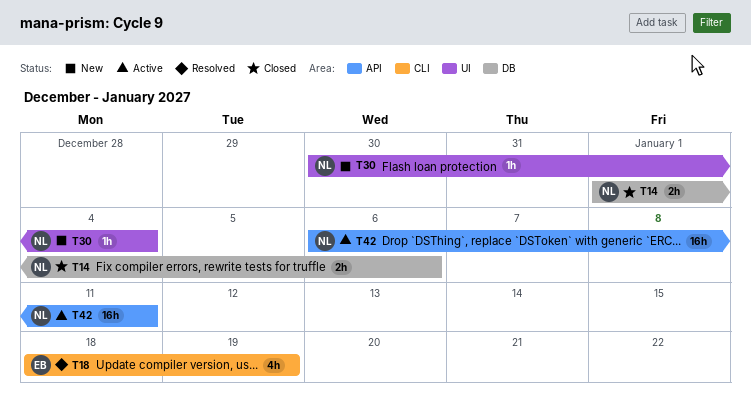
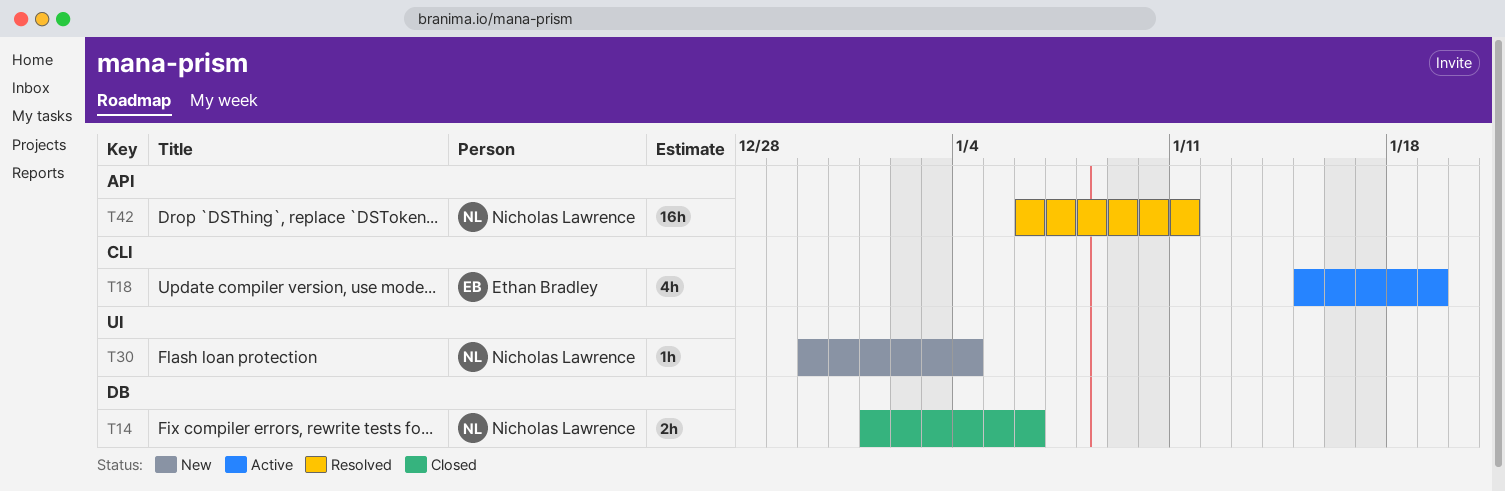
T18, status: Resolved -> Active
T18, start: Jan 18 -> Jan 15
T42, status: Active -> Resolved

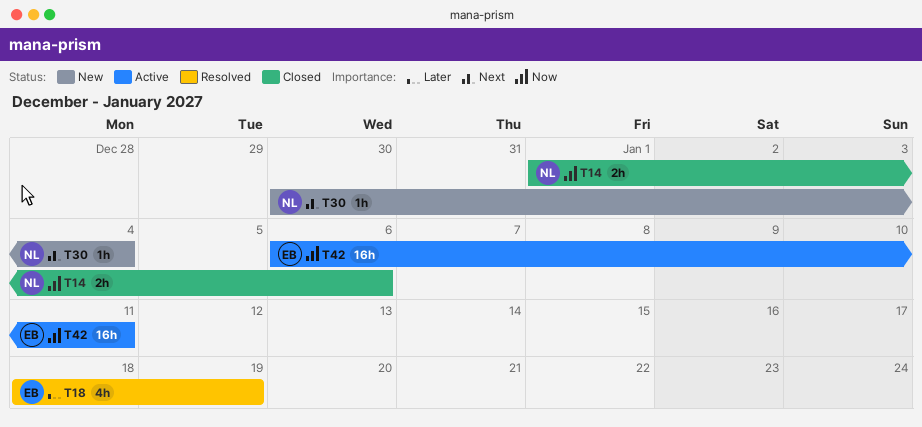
T18, status: Active -> Resolved
T18, start: Jan 15 -> Jan 18
T42, status: Resolved -> Active
T42, owner: Nicholas Lawrence -> Ethan Bradley

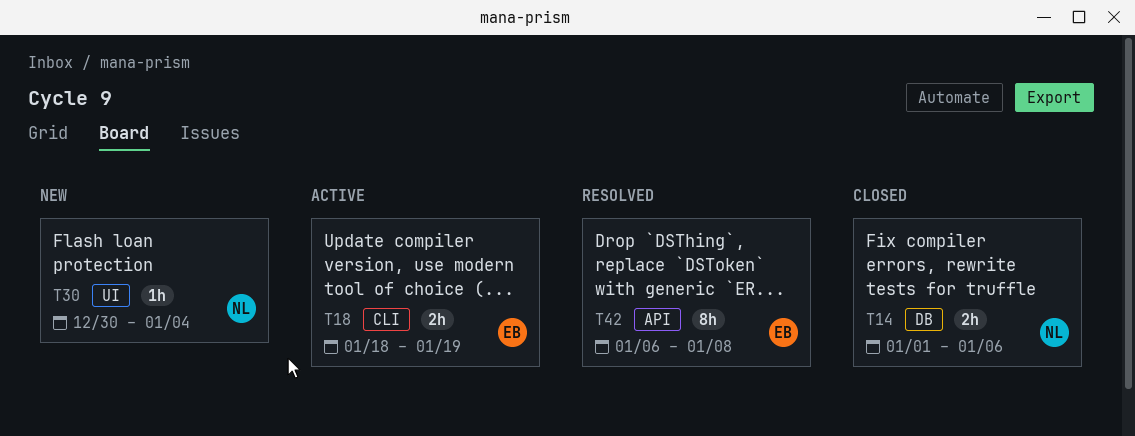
T18, status: Resolved -> Active
T18, estimate: 4h -> 2h
T42, status: Active -> Resolved
T42, estimate: 16h -> 8h
T42, due: Jan 11 -> Jan 8

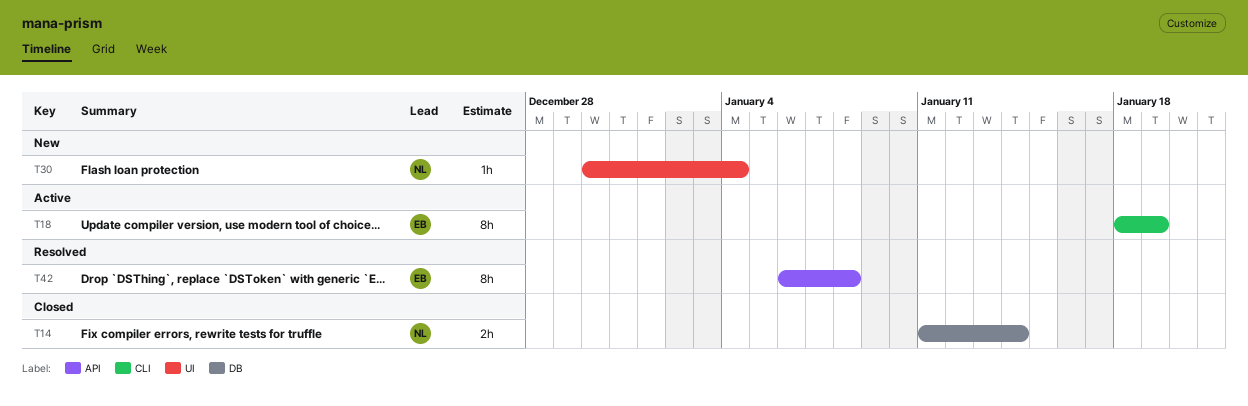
T14, start: Jan 1 -> Jan 11
T14, due: Jan 6 -> Jan 14
T18, estimate: 2h -> 8h

